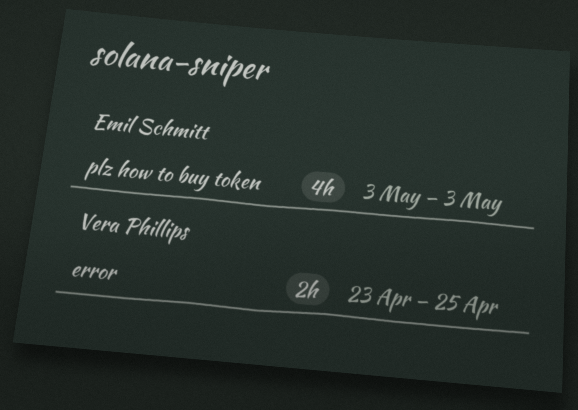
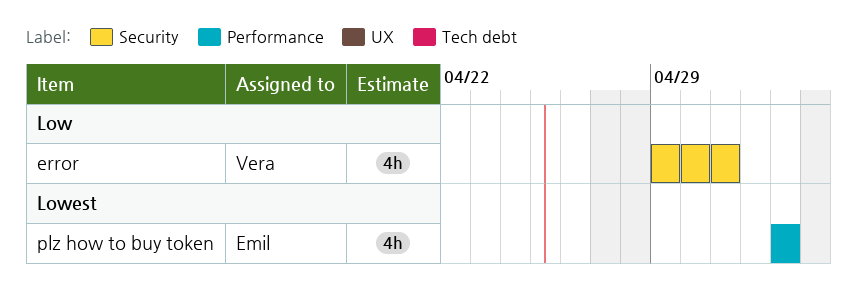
error, estimate: 2h -> 4h
error, start: Apr 23 -> Apr 29
error, due: Apr 25 -> May 1

